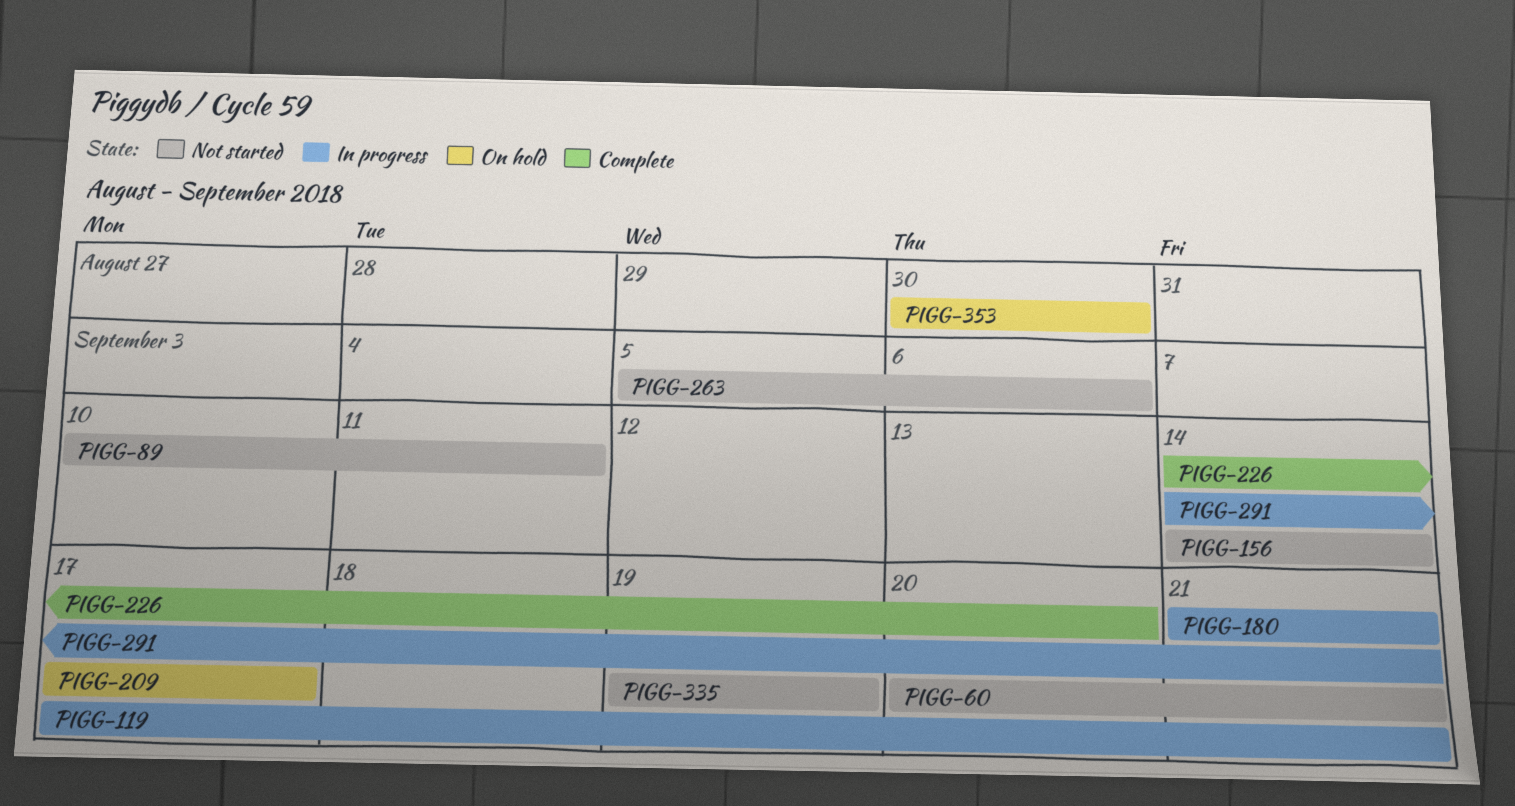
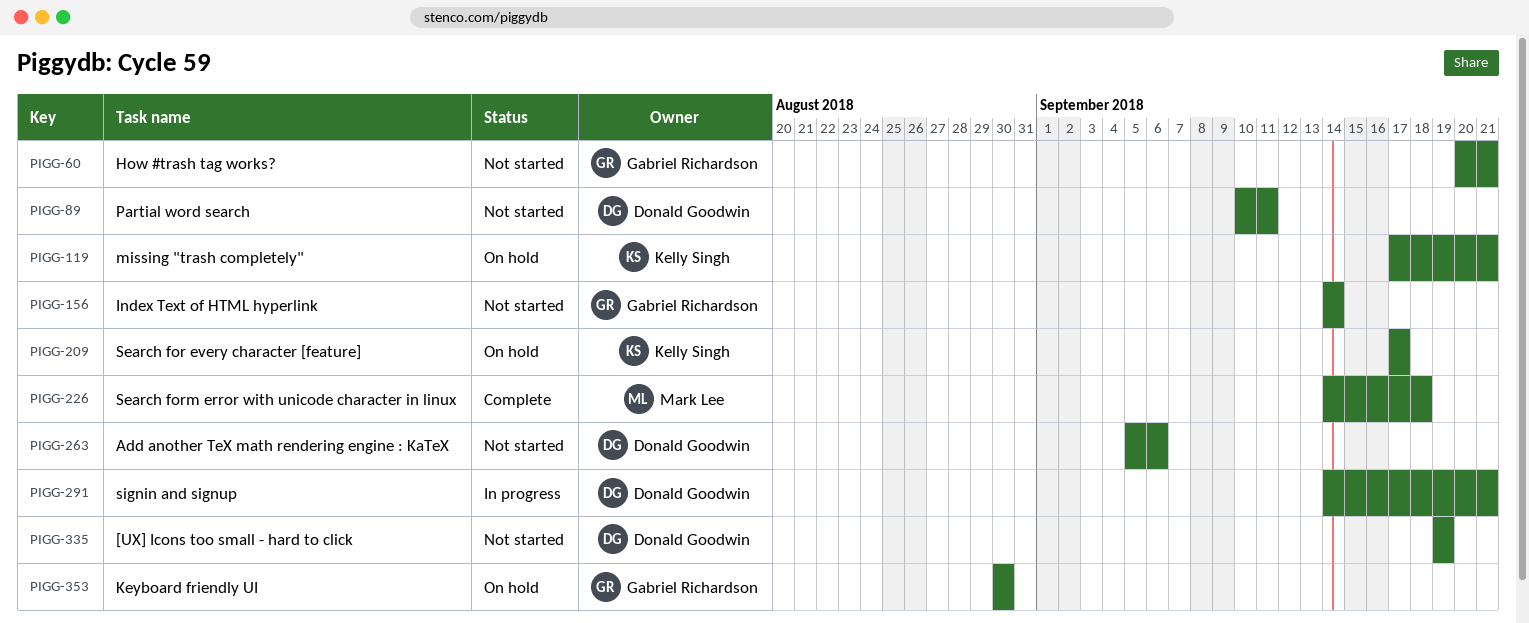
PIGG-119, status: In progress -> On hold
PIGG-180: present -> none
PIGG-226, due: Sep 20 -> Sep 18

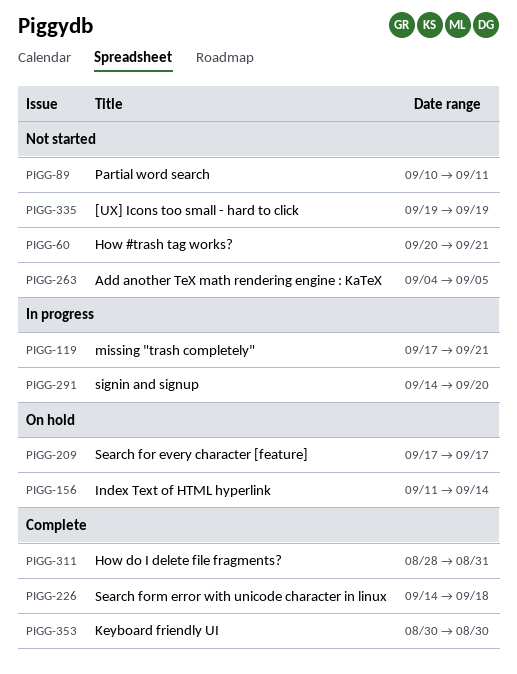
PIGG-119, status: On hold -> In progress
PIGG-156, status: Not started -> On hold
PIGG-156, start: Sep 14 -> Sep 11
PIGG-263, start: Sep 5 -> Sep 4
PIGG-263, due: Sep 6 -> Sep 5
PIGG-291, due: Sep 21 -> Sep 20
PIGG-311: none -> present
PIGG-353, status: On hold -> Complete

